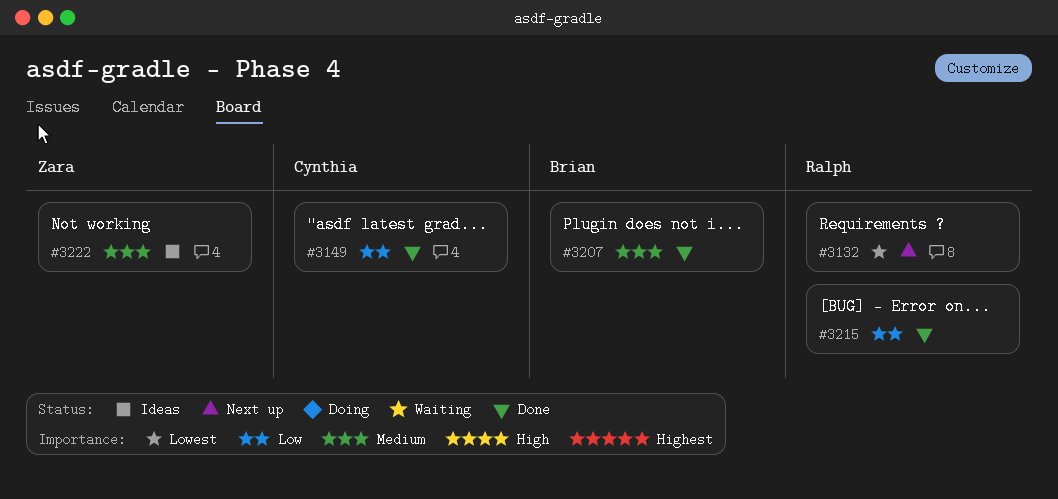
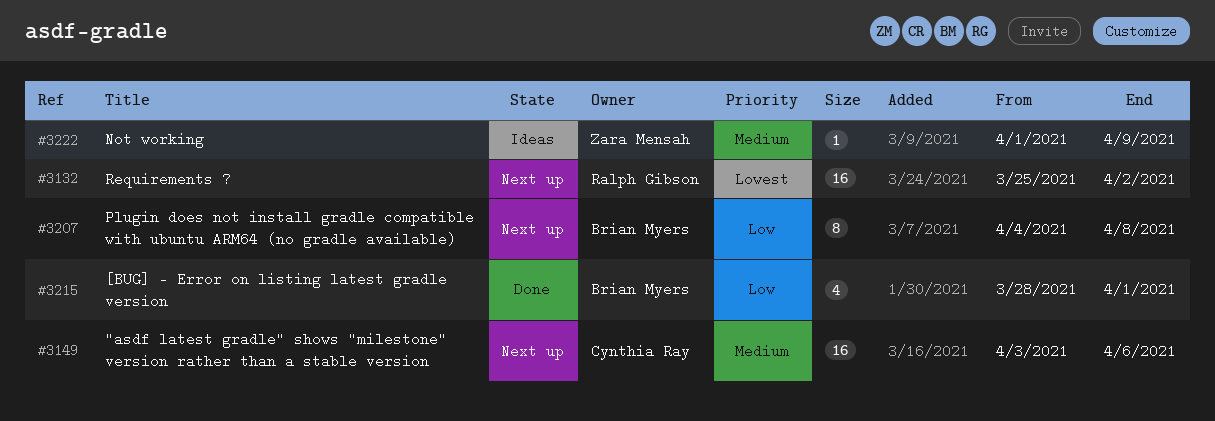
#3149, status: Done -> Next up
#3149, priority: Low -> Medium
#3207, status: Done -> Next up
#3207, priority: Medium -> Low
#3215, owner: Ralph Gibson -> Brian Myers

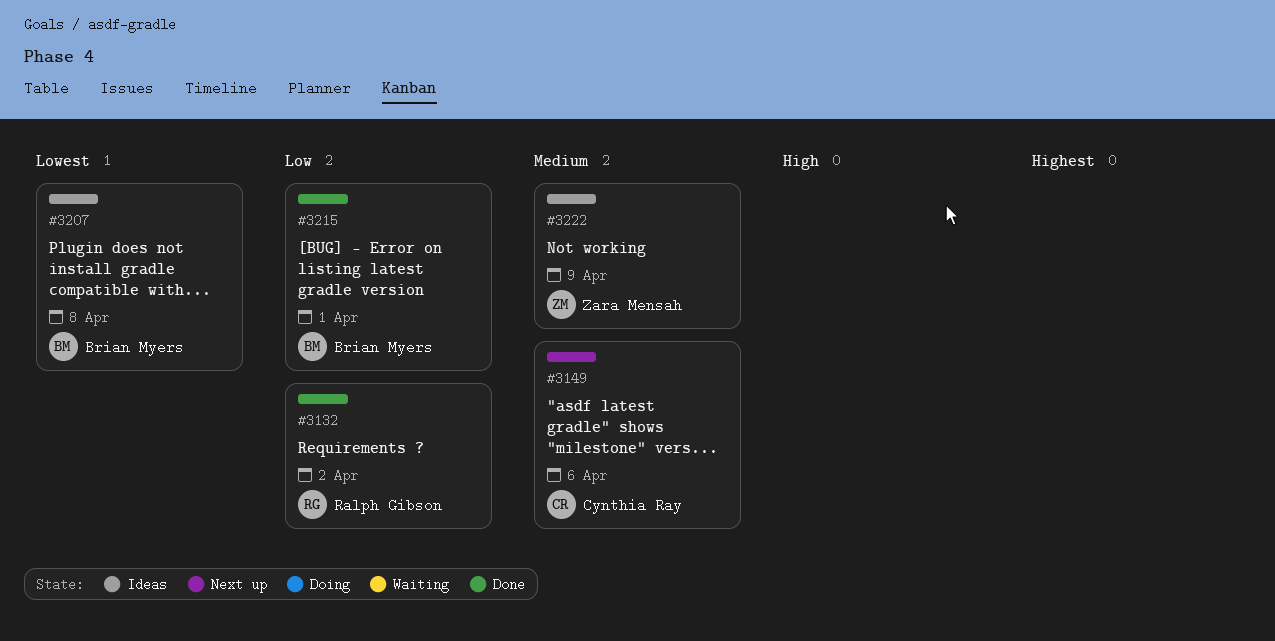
#3132, status: Next up -> Done
#3132, priority: Lowest -> Low
#3207, status: Next up -> Ideas
#3207, priority: Low -> Lowest

